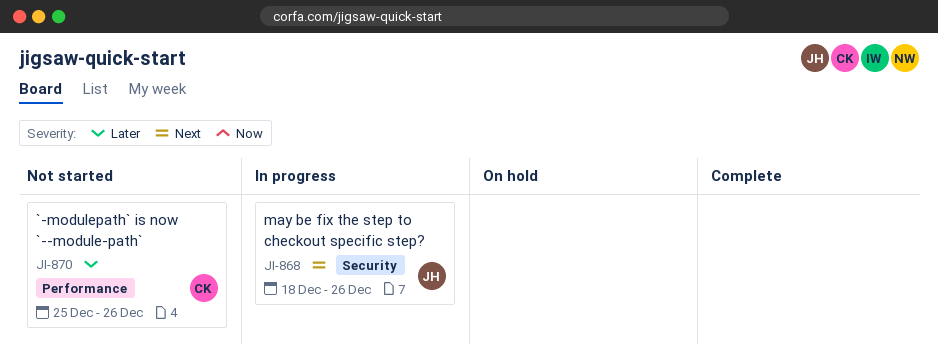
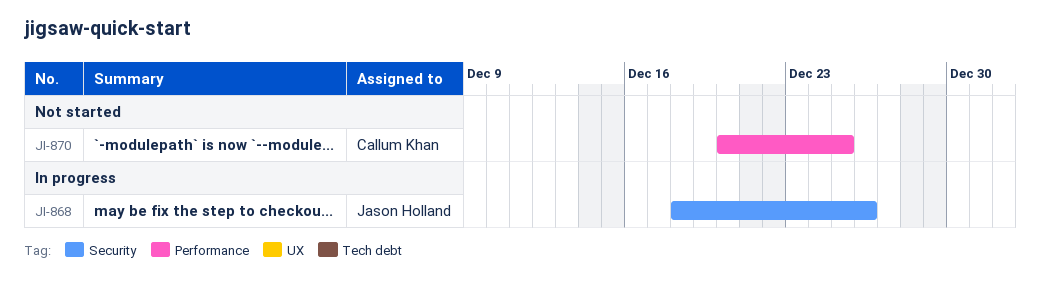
JI-870, start: Dec 25 -> Dec 20
JI-870, due: Dec 26 -> Dec 25

